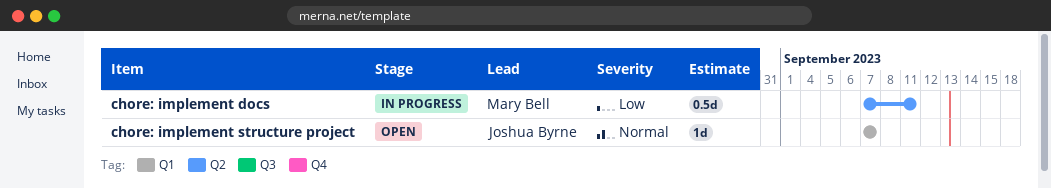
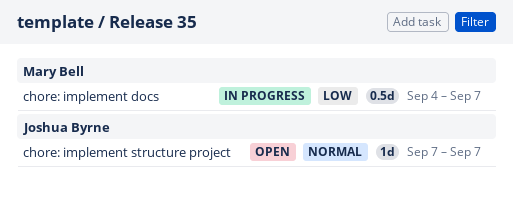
chore: implement docs, start: Sep 7 -> Sep 4
chore: implement docs, due: Sep 11 -> Sep 7

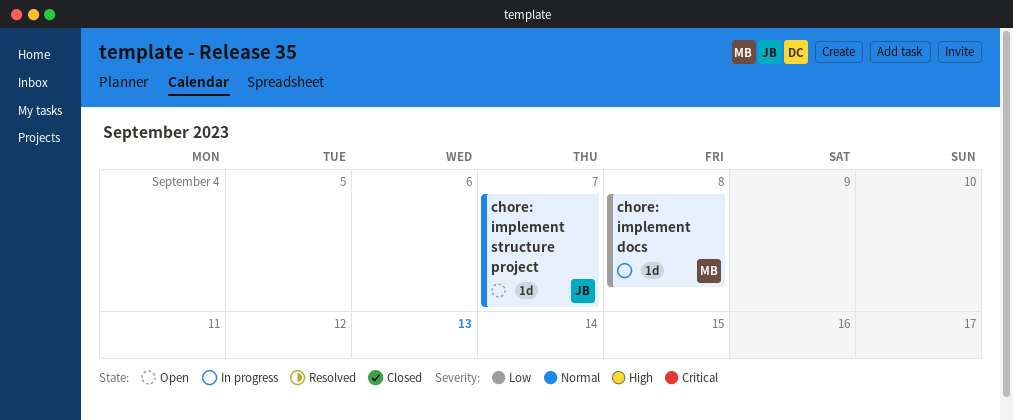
chore: implement docs, estimate: 0.5d -> 1d
chore: implement docs, due: Sep 7 -> Sep 8

